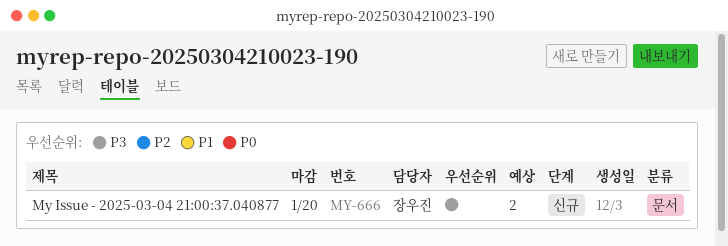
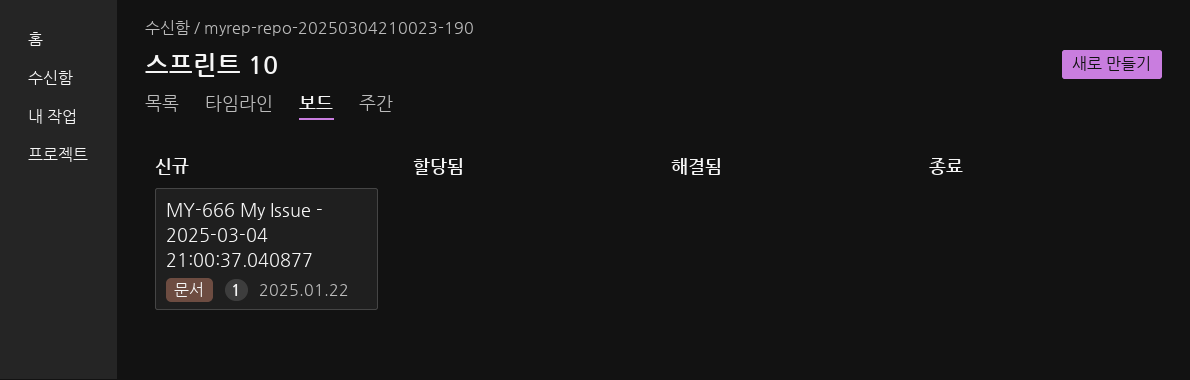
MY-666, estimate: 2 -> 1
MY-666, due: Jan 20 -> Jan 22

